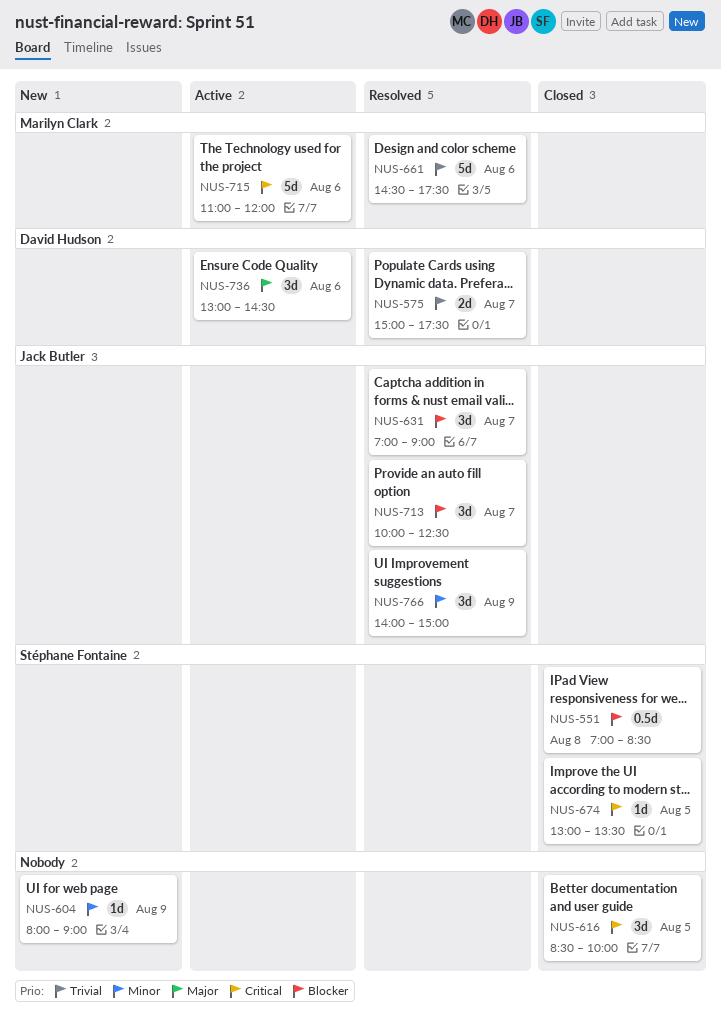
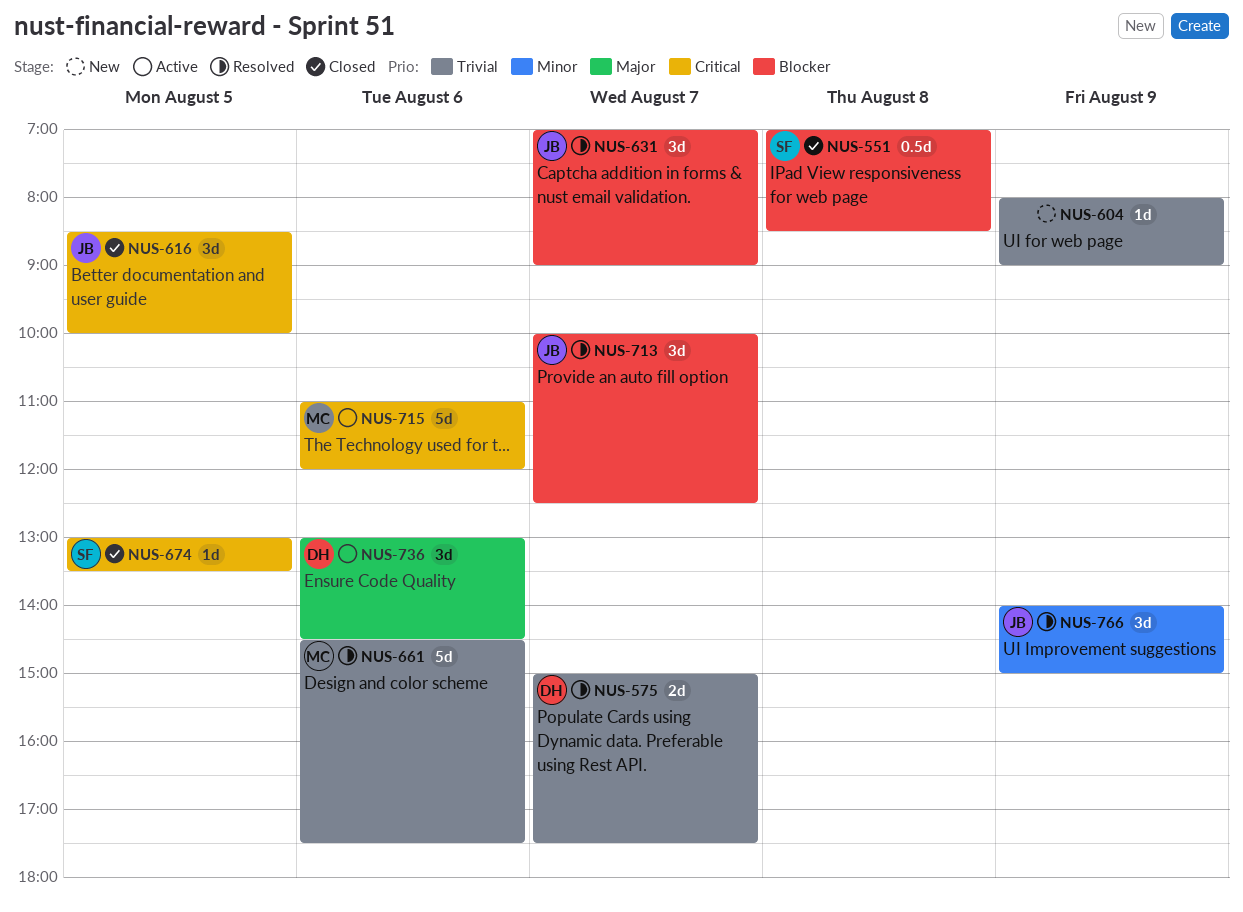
NUS-604, priority: Minor -> Trivial
NUS-616, owner: none -> Jack Butler

